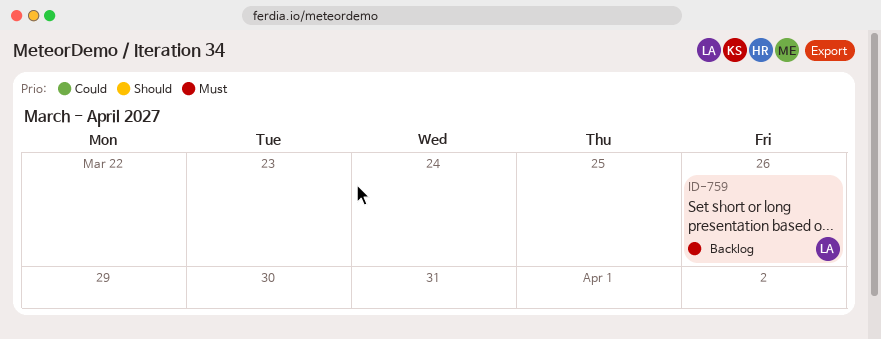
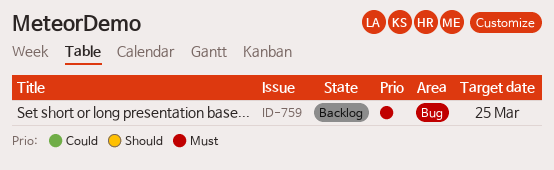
ID-759, due: Mar 26 -> Mar 25

